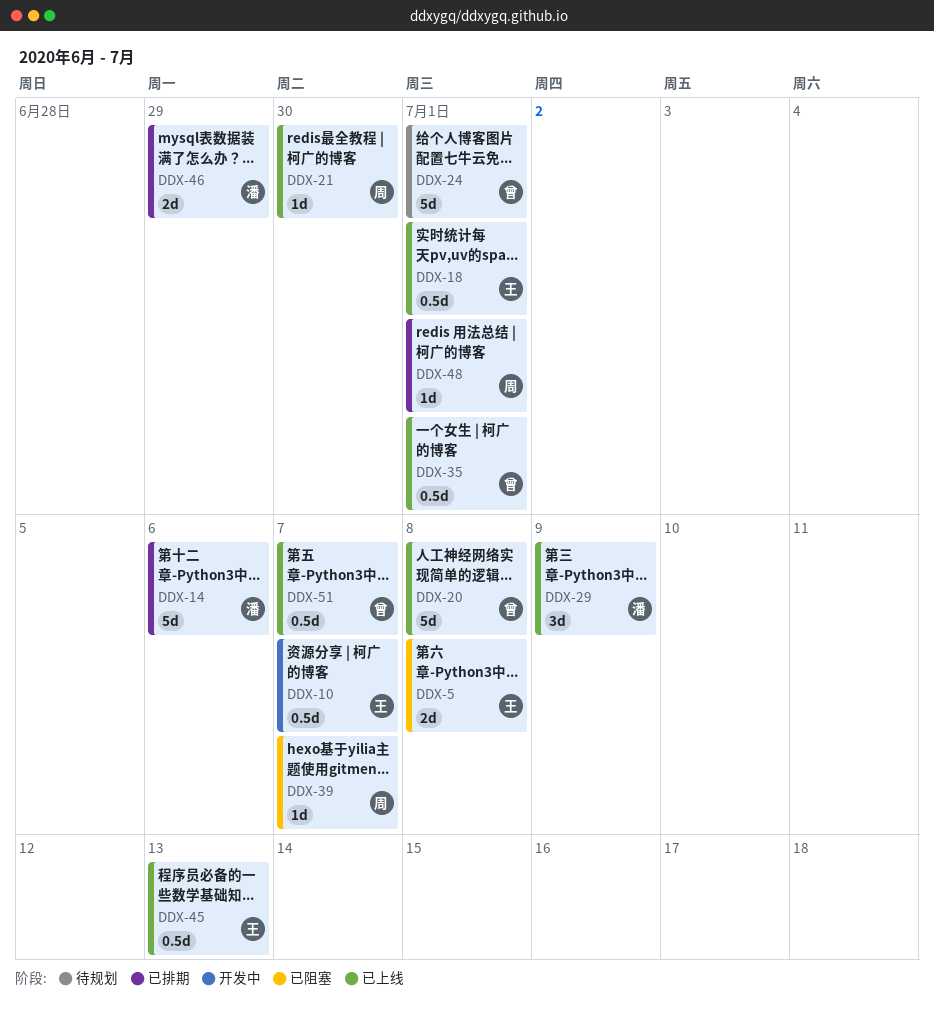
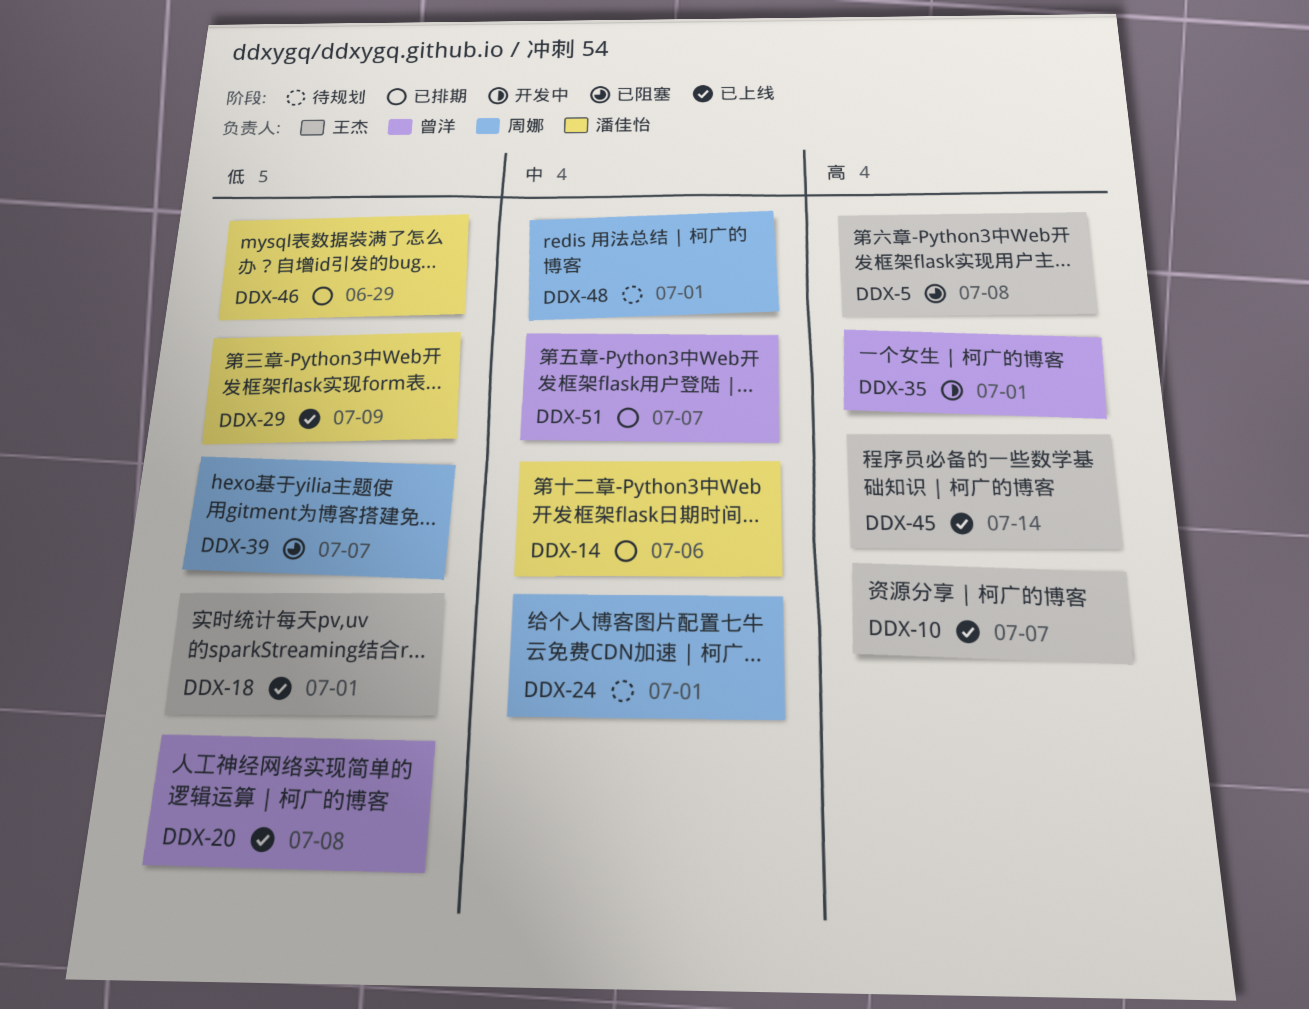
DDX-10, status: 开发中 -> 已上线
DDX-21: present -> none
DDX-24, owner: 曾洋 -> 周娜
DDX-35, status: 已上线 -> 开发中
DDX-45, due: Jul 13 -> Jul 14
DDX-48, status: 已排期 -> 待规划
DDX-51, status: 已上线 -> 已排期

